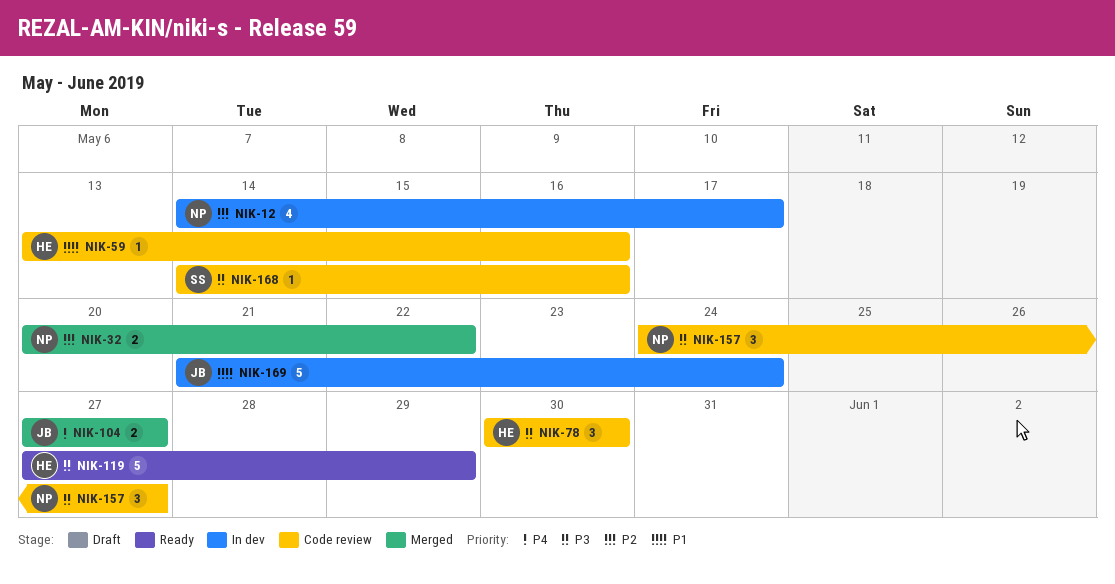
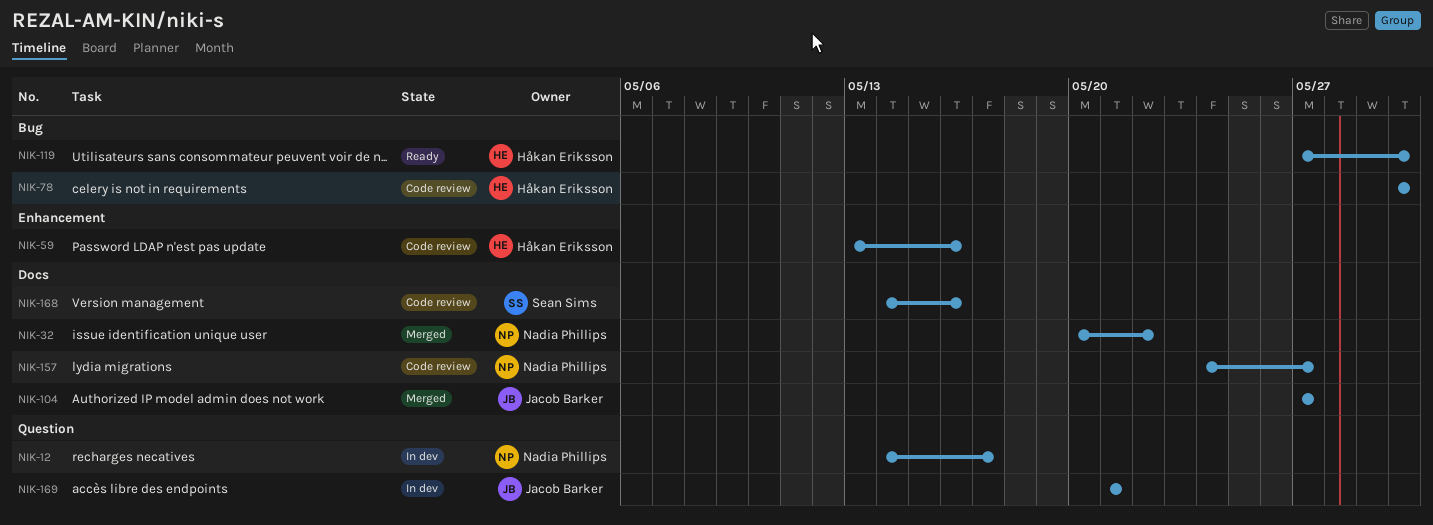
NIK-119, due: May 29 -> May 30
NIK-169, due: May 24 -> May 21

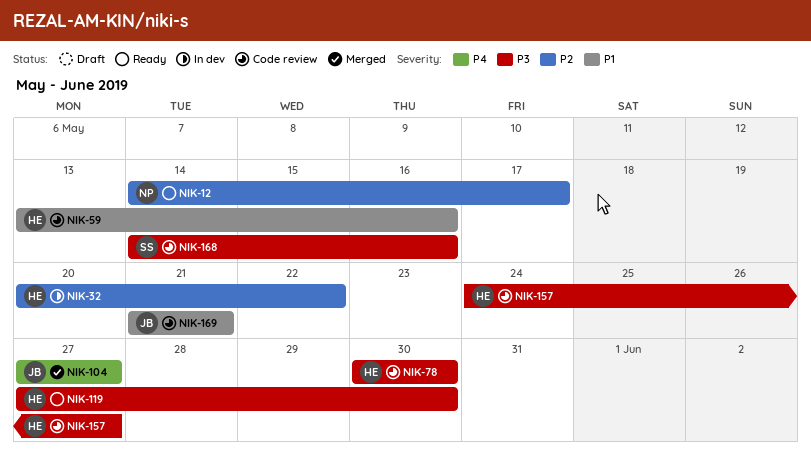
NIK-12, status: In dev -> Ready
NIK-32, status: Merged -> In dev
NIK-32, owner: Nadia Phillips -> Håkan Eriksson
NIK-157, owner: Nadia Phillips -> Håkan Eriksson
NIK-169, status: In dev -> Code review

